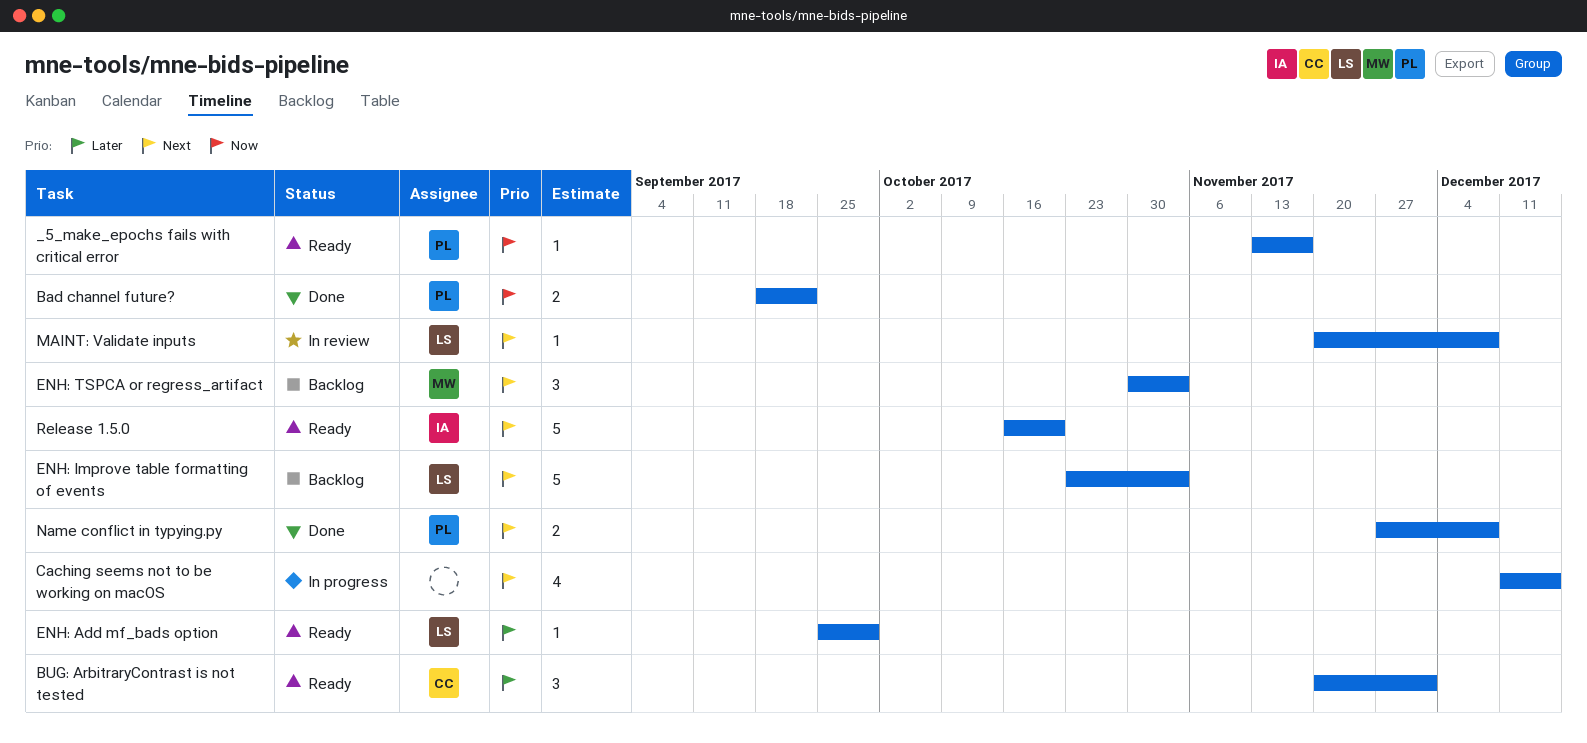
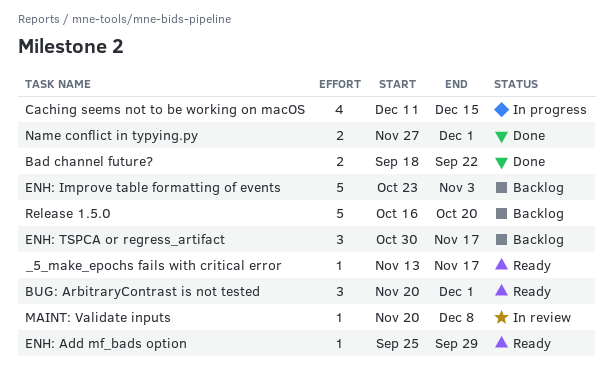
ENH: TSPCA or regress_artifact, due: Nov 3 -> Nov 17
Name conflict in typying.py, due: Dec 8 -> Dec 1
Release 1.5.0, status: Ready -> Backlog

